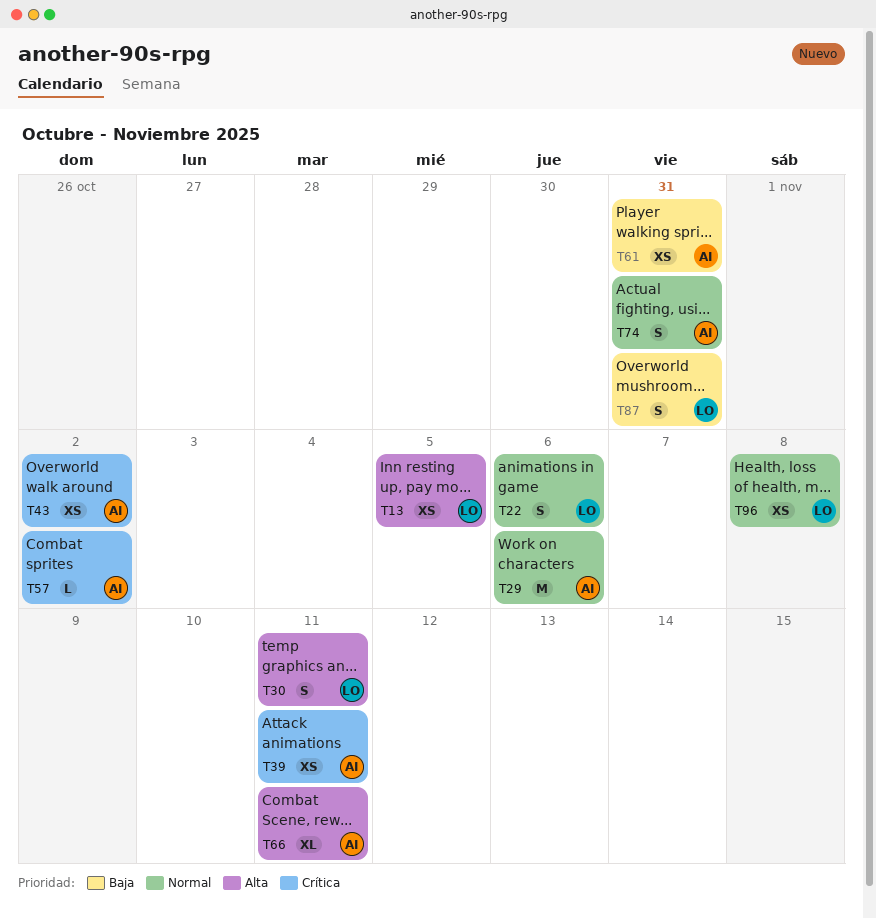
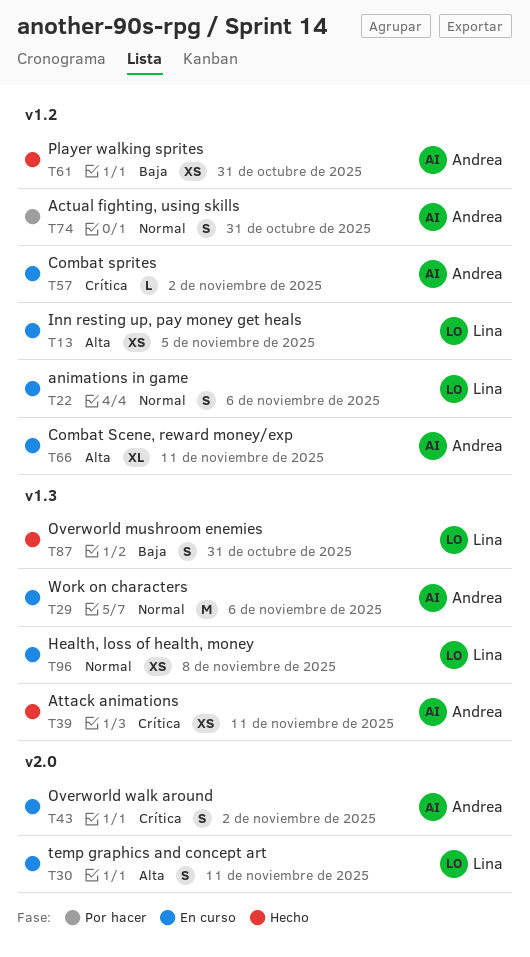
T43, estimate: XS -> S

